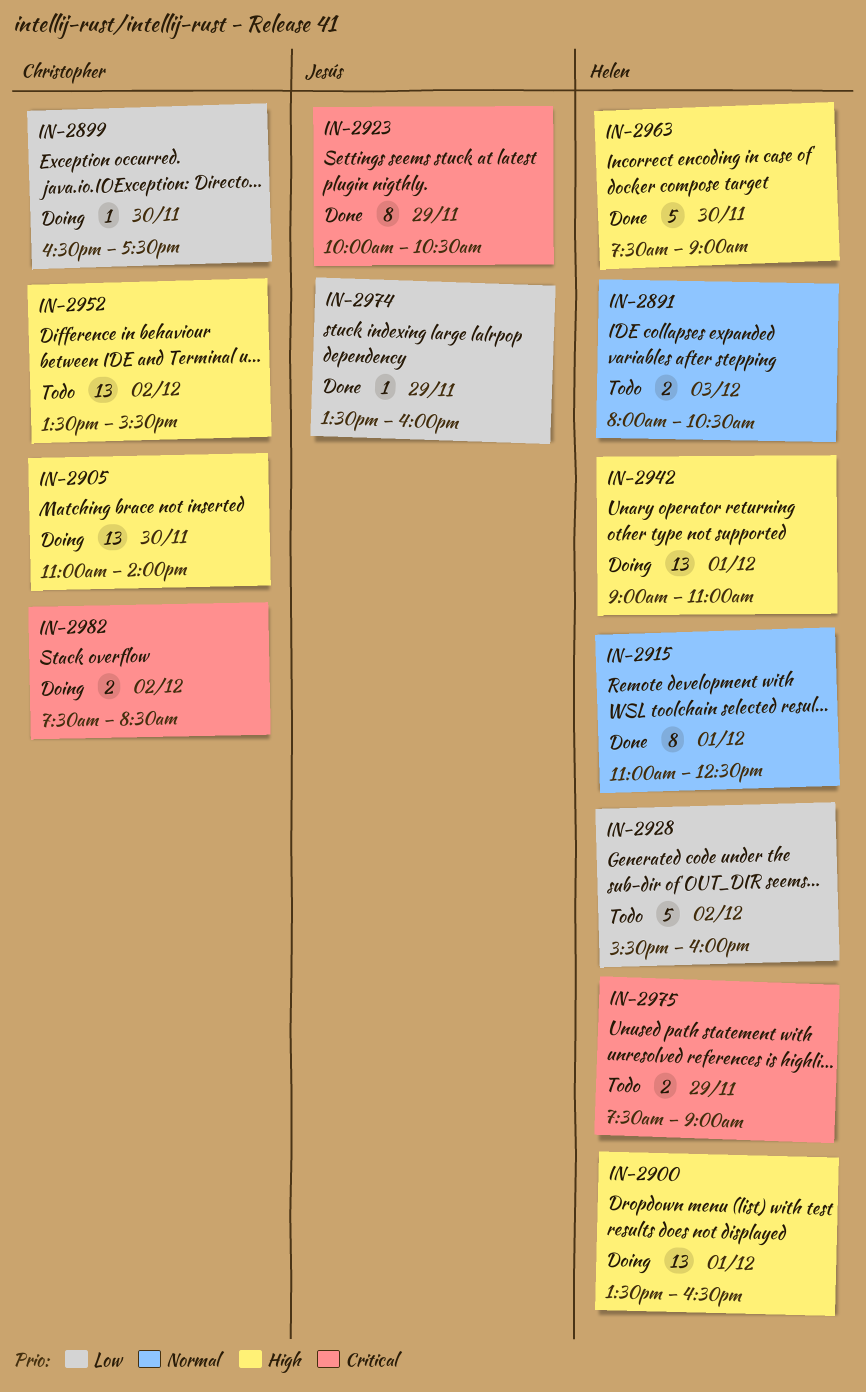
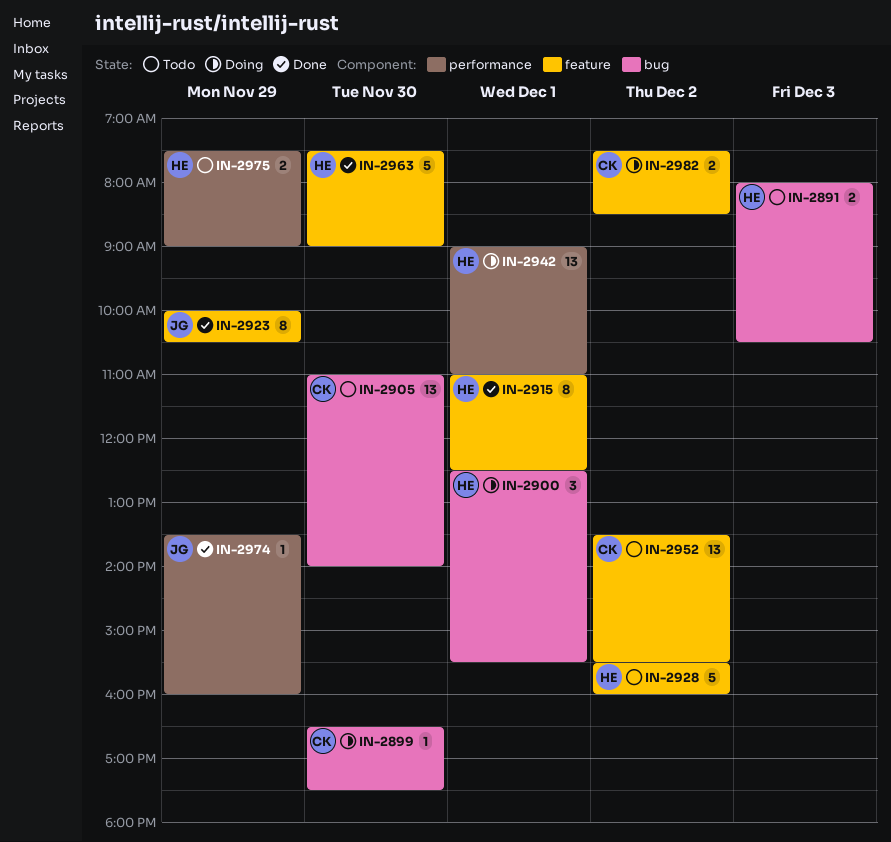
IN-2900, estimate: 13 -> 3
IN-2900, begins: 13:30 -> 12:30
IN-2900, ends: 16:30 -> 15:30
IN-2905, status: Doing -> Todo

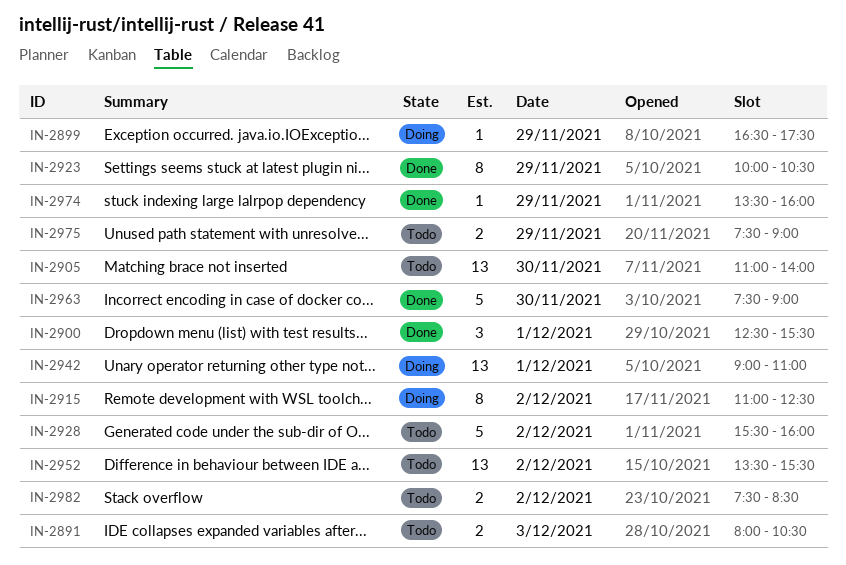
IN-2899, day: Nov 30 -> Nov 29
IN-2900, status: Doing -> Done
IN-2915, status: Done -> Doing
IN-2915, day: Dec 1 -> Dec 2
IN-2982, status: Doing -> Todo

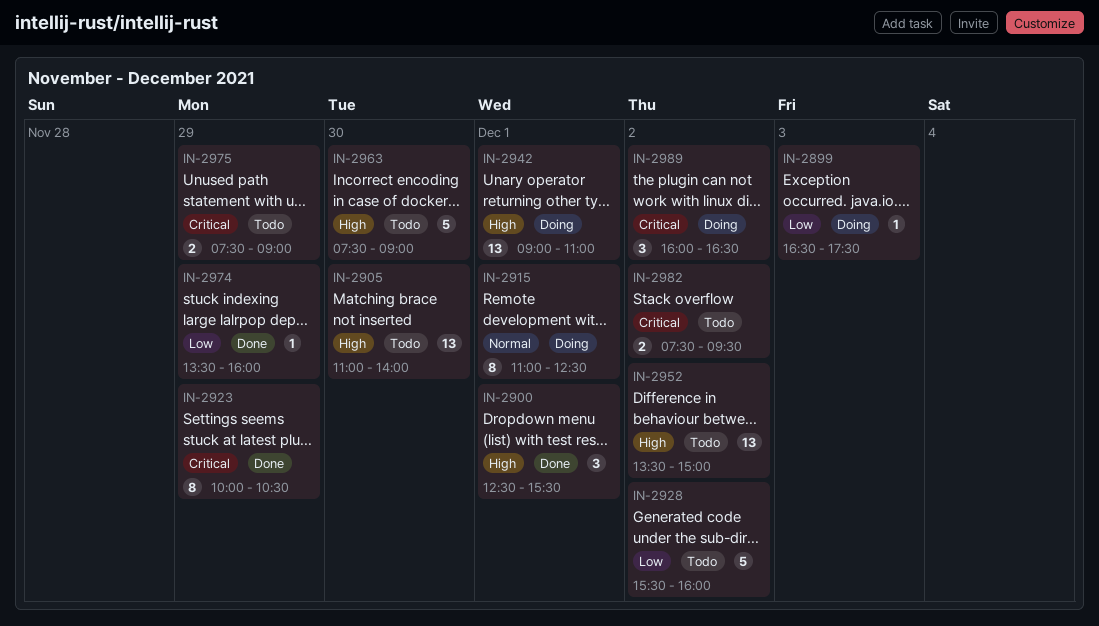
IN-2891: present -> none
IN-2899, day: Nov 29 -> Dec 3
IN-2915, day: Dec 2 -> Dec 1
IN-2952, ends: 15:30 -> 15:00
IN-2963, status: Done -> Todo
IN-2982, ends: 08:30 -> 09:30
IN-2989: none -> present

